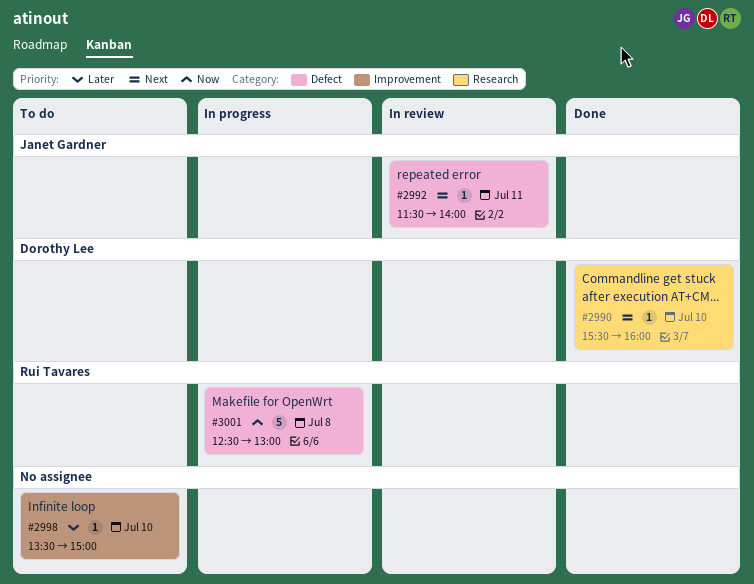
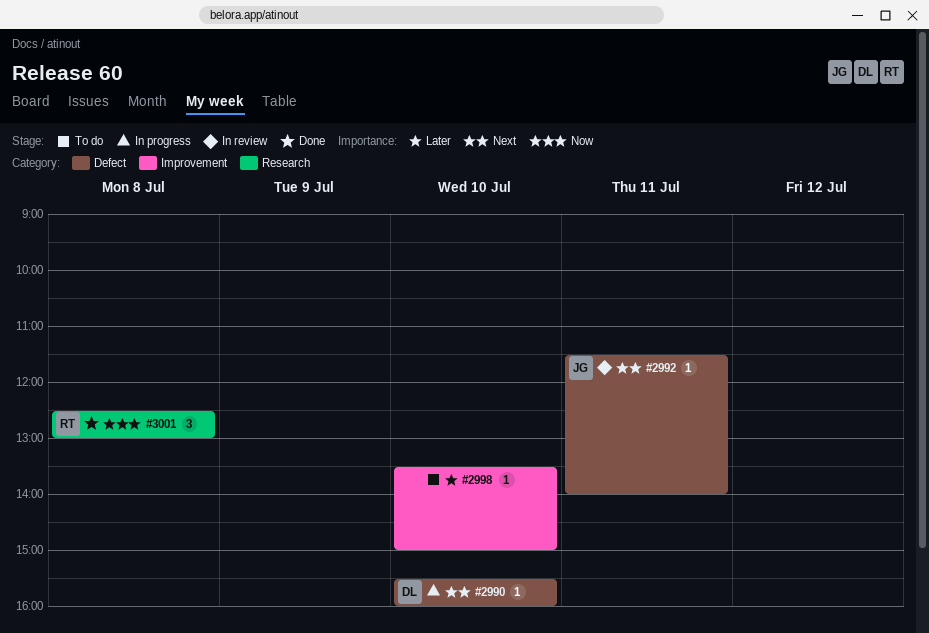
#2990, status: Done -> In progress
#2990, label: Research -> Defect
#3001, status: In progress -> Done
#3001, label: Defect -> Research
#3001, estimate: 5 -> 3

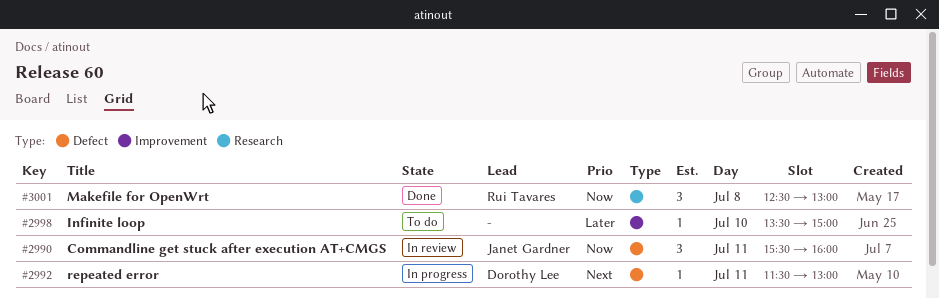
#2990, status: In progress -> In review
#2990, owner: Dorothy Lee -> Janet Gardner
#2990, priority: Next -> Now
#2990, estimate: 1 -> 3
#2990, day: Jul 10 -> Jul 11
#2992, status: In review -> In progress
#2992, owner: Janet Gardner -> Dorothy Lee
#2992, ends: 14:00 -> 13:00

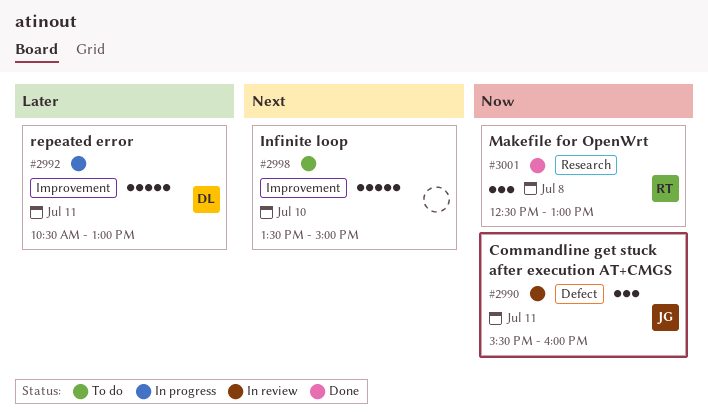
#2992, priority: Next -> Later
#2992, label: Defect -> Improvement
#2992, estimate: 1 -> 5
#2992, begins: 11:30 -> 10:30
#2998, priority: Later -> Next
#2998, estimate: 1 -> 5

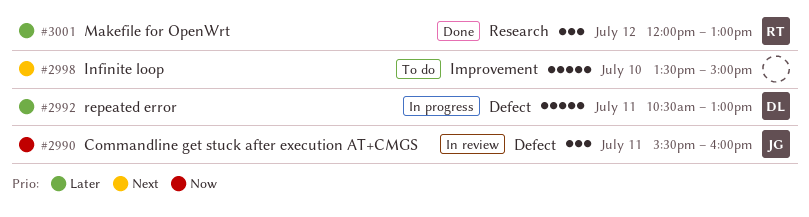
#2992, label: Improvement -> Defect
#3001, priority: Now -> Later
#3001, day: Jul 8 -> Jul 12
#3001, begins: 12:30 -> 12:00

